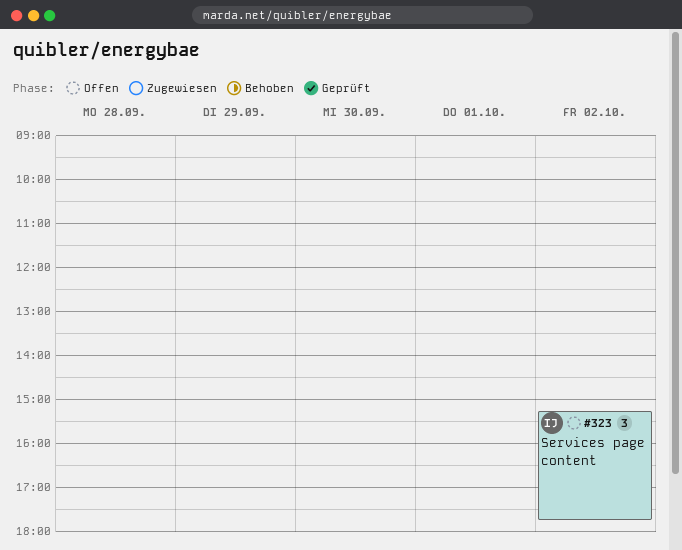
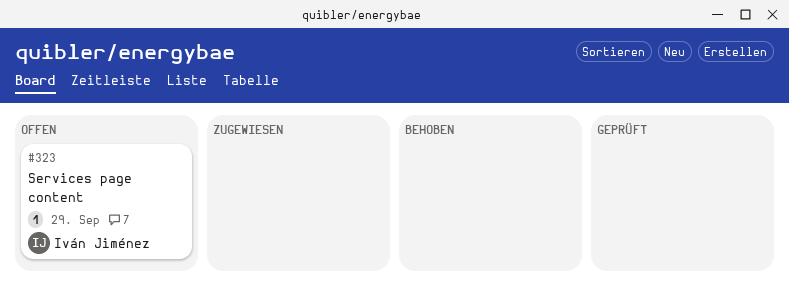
#323, estimate: 3 -> 1
#323, day: Oct 2 -> Sep 29

